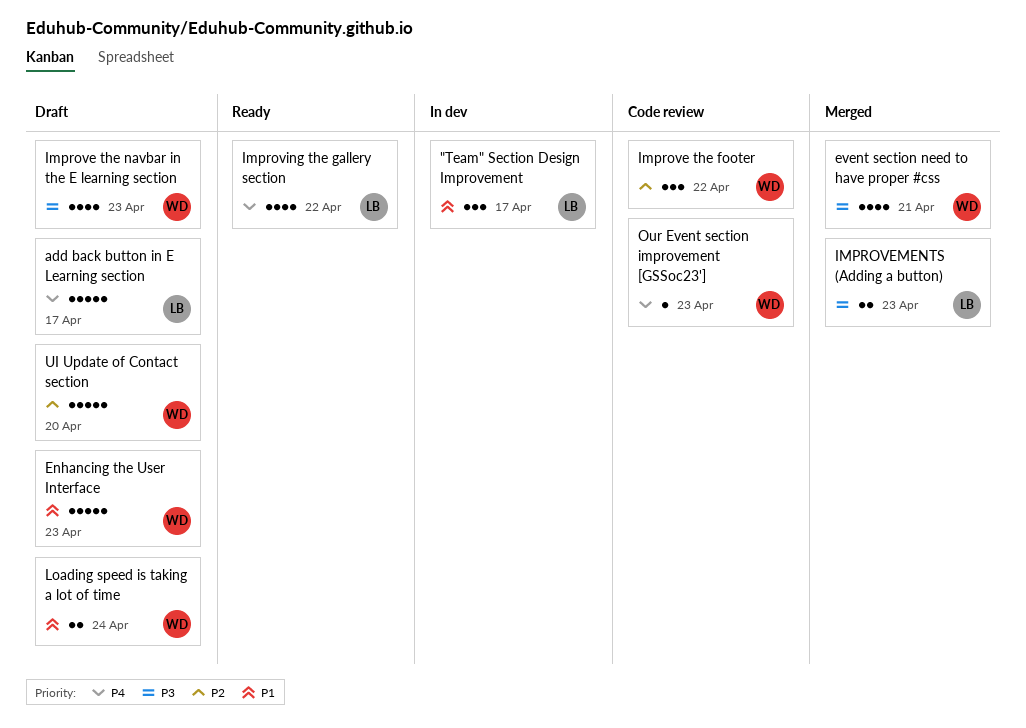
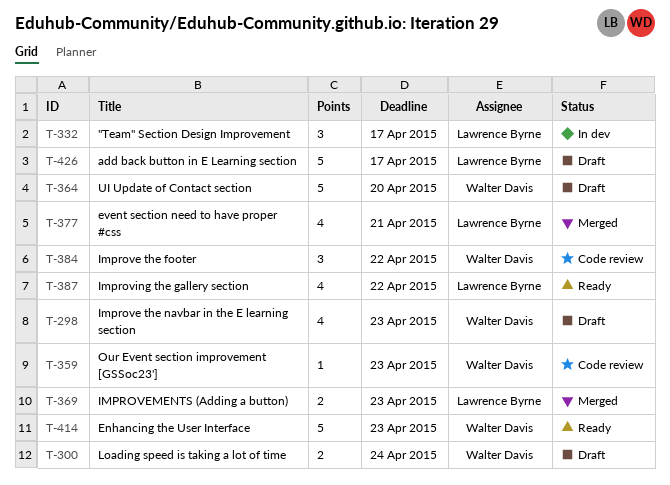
Enhancing the User Interface, status: Draft -> Ready
event section need to have proper #css, owner: Walter Davis -> Lawrence Byrne

